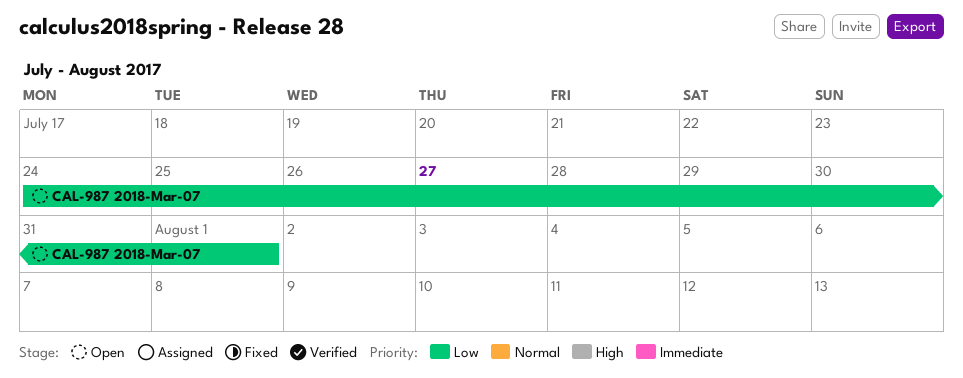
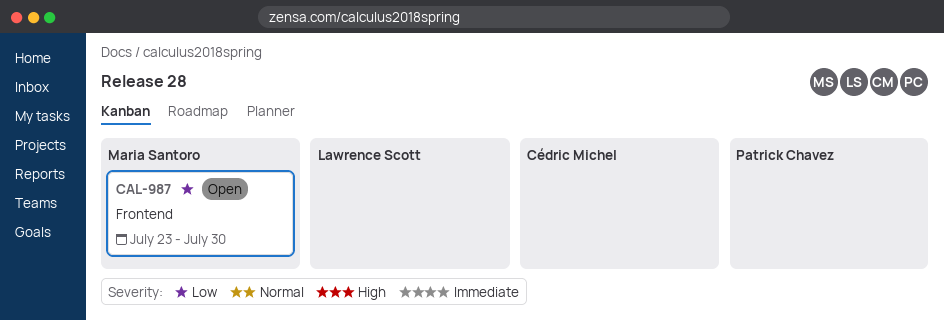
CAL-987, start: Jul 24 -> Jul 23
CAL-987, due: Aug 1 -> Jul 30

